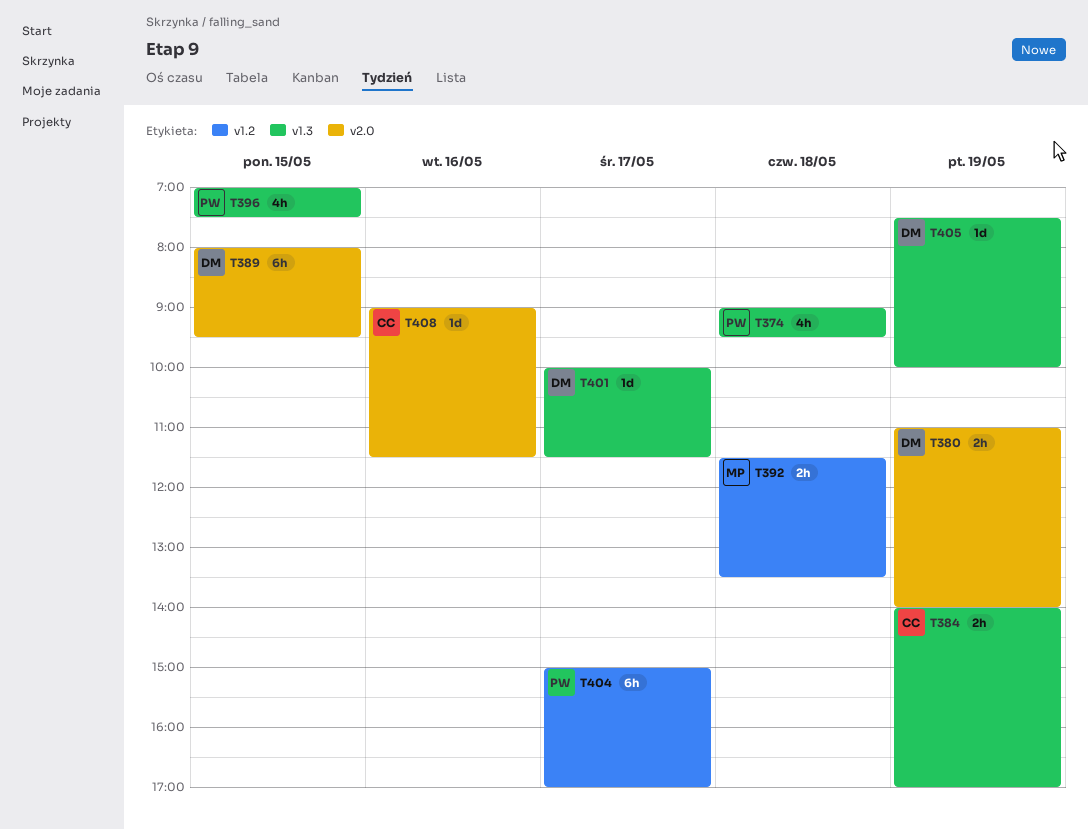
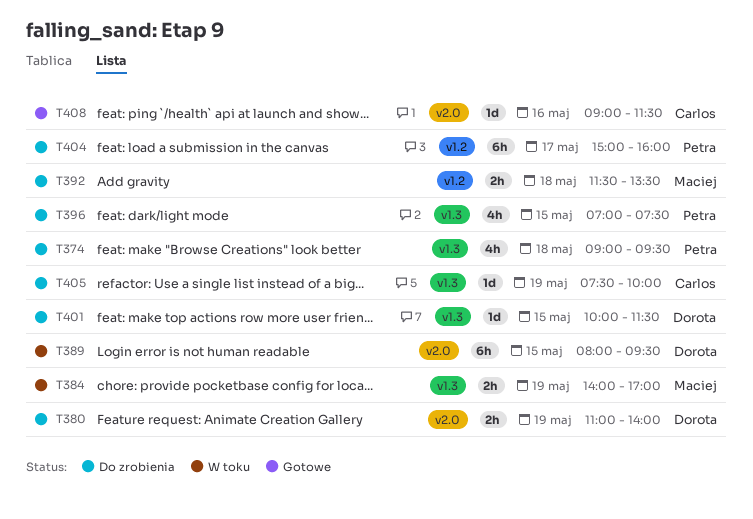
T384, owner: Carlos -> Maciej
T401, day: May 17 -> May 15
T404, ends: 17:00 -> 16:00
T405, owner: Dorota -> Carlos

